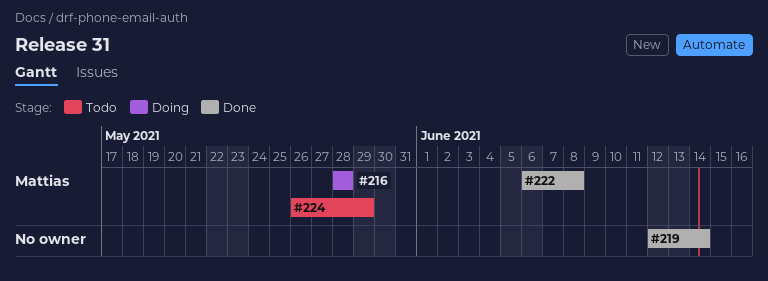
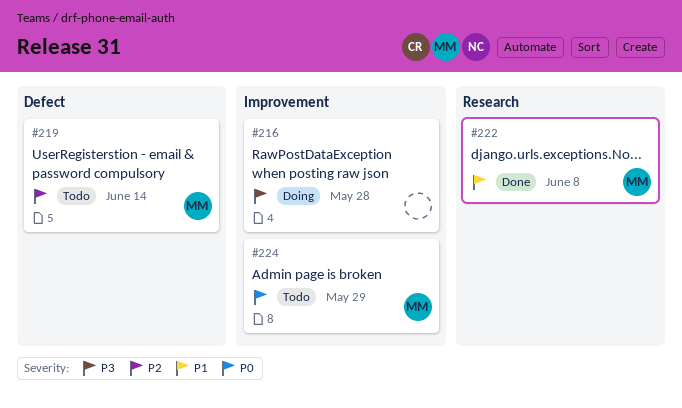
#216, owner: Mattias -> none
#219, status: Done -> Todo
#219, owner: none -> Mattias

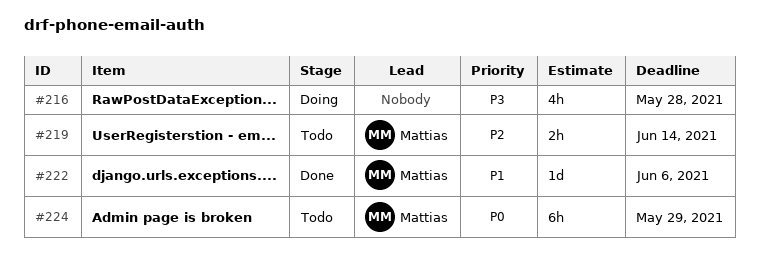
#222, due: Jun 8 -> Jun 6

